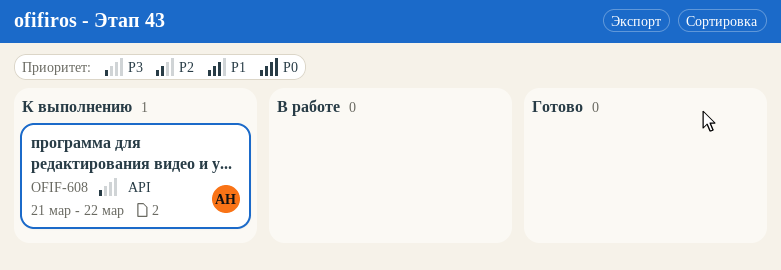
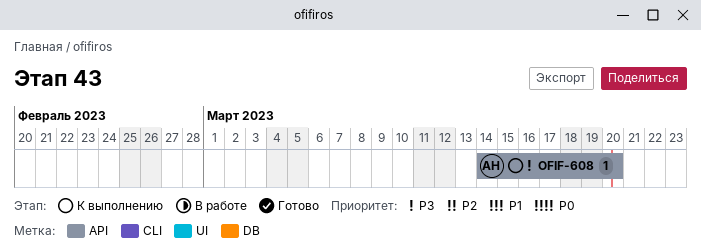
OFIF-608, start: Mar 21 -> Mar 14
OFIF-608, due: Mar 22 -> Mar 20

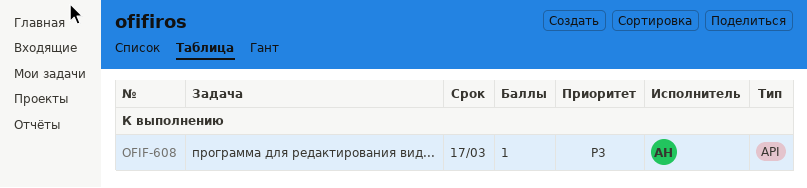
OFIF-608, due: Mar 20 -> Mar 17

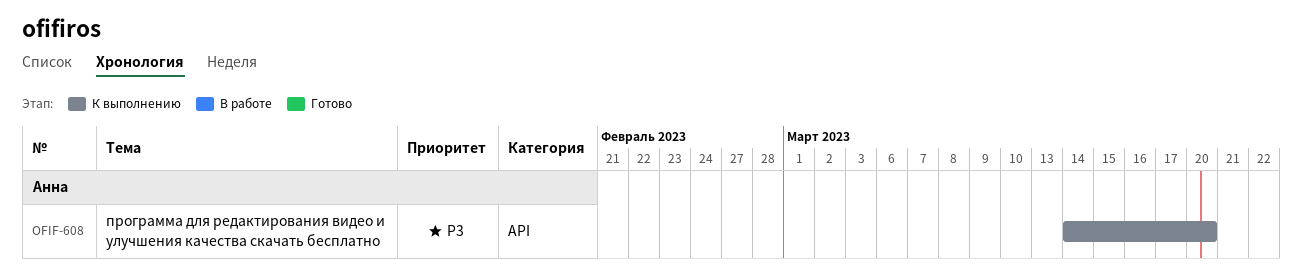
OFIF-608, due: Mar 17 -> Mar 20

